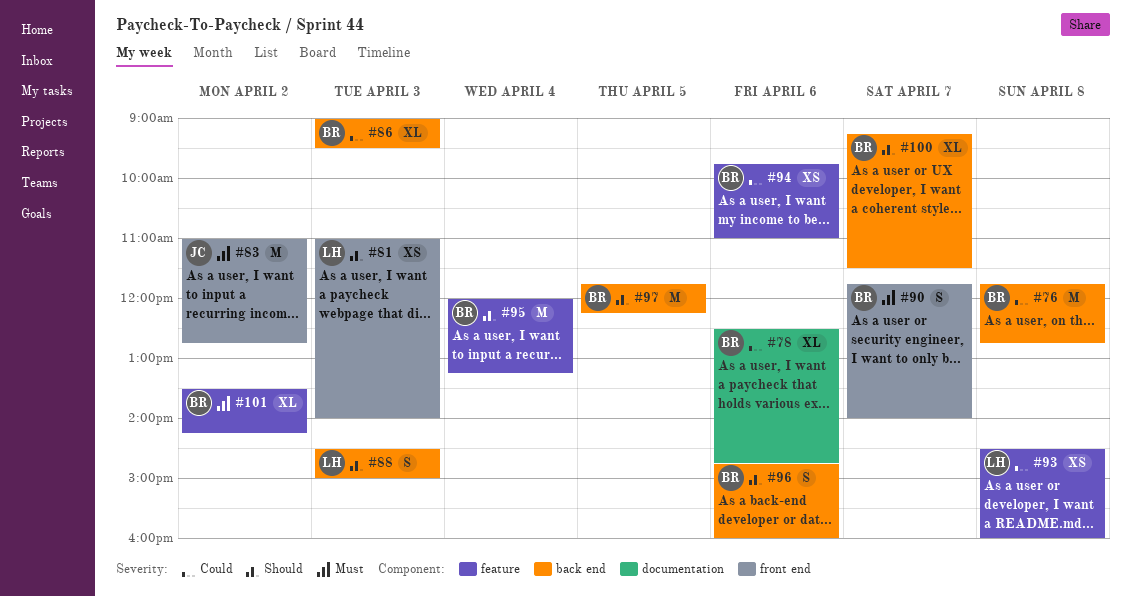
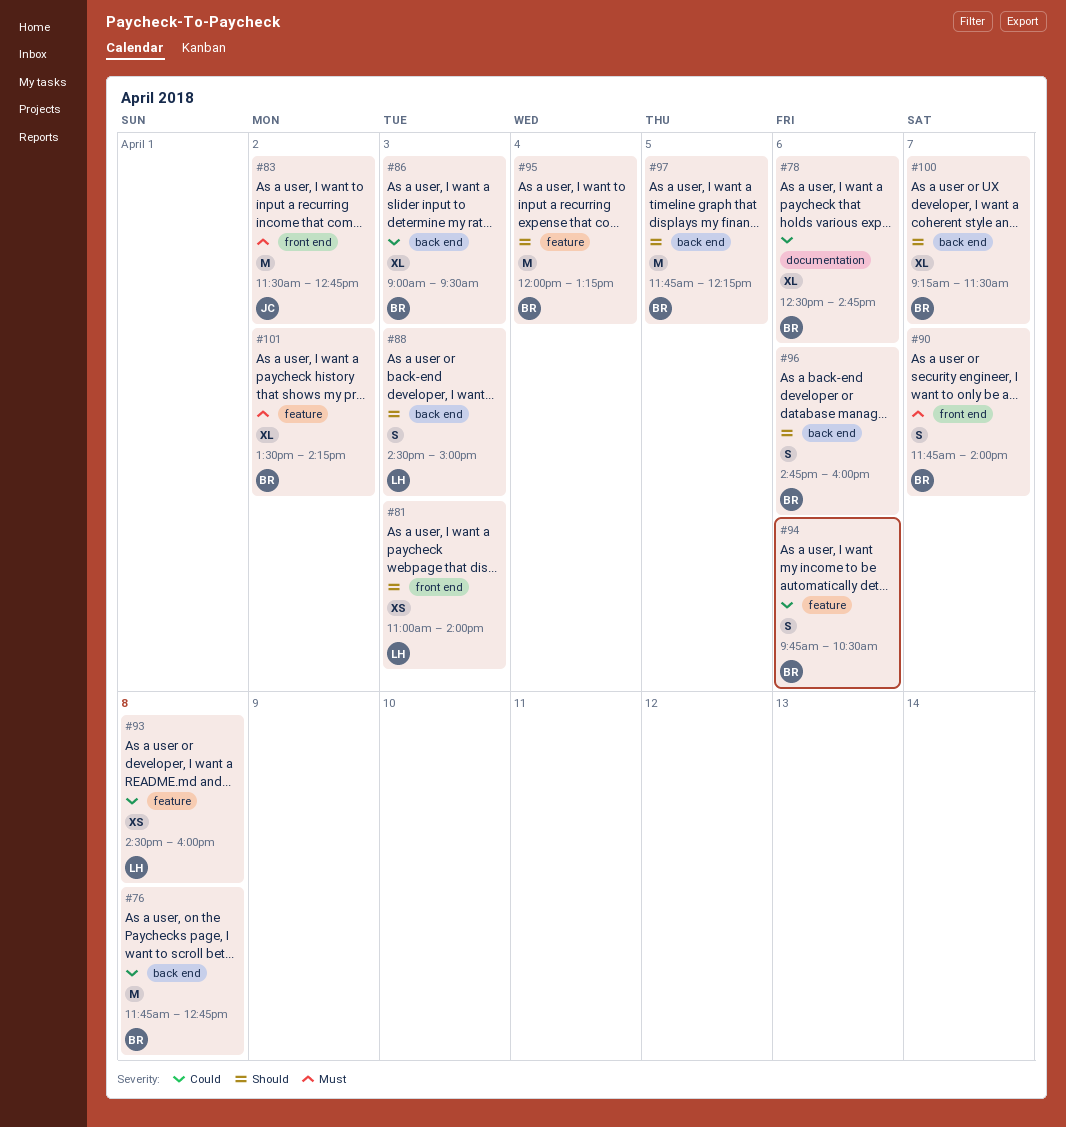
#83, begins: 11:00 -> 11:30
#94, estimate: XS -> S
#94, ends: 11:00 -> 10:30

